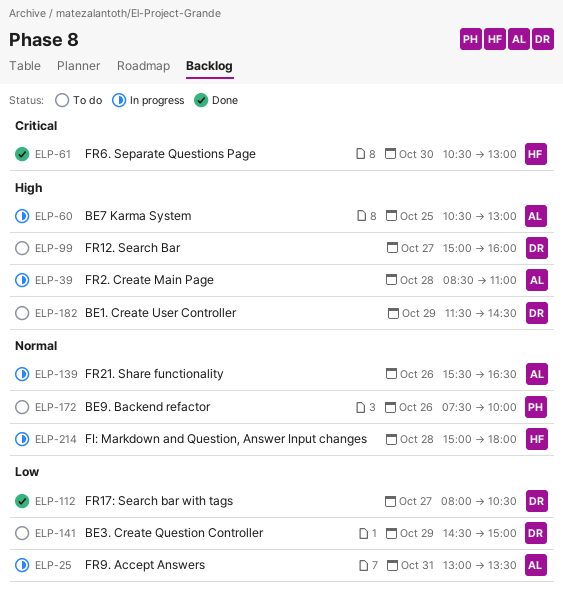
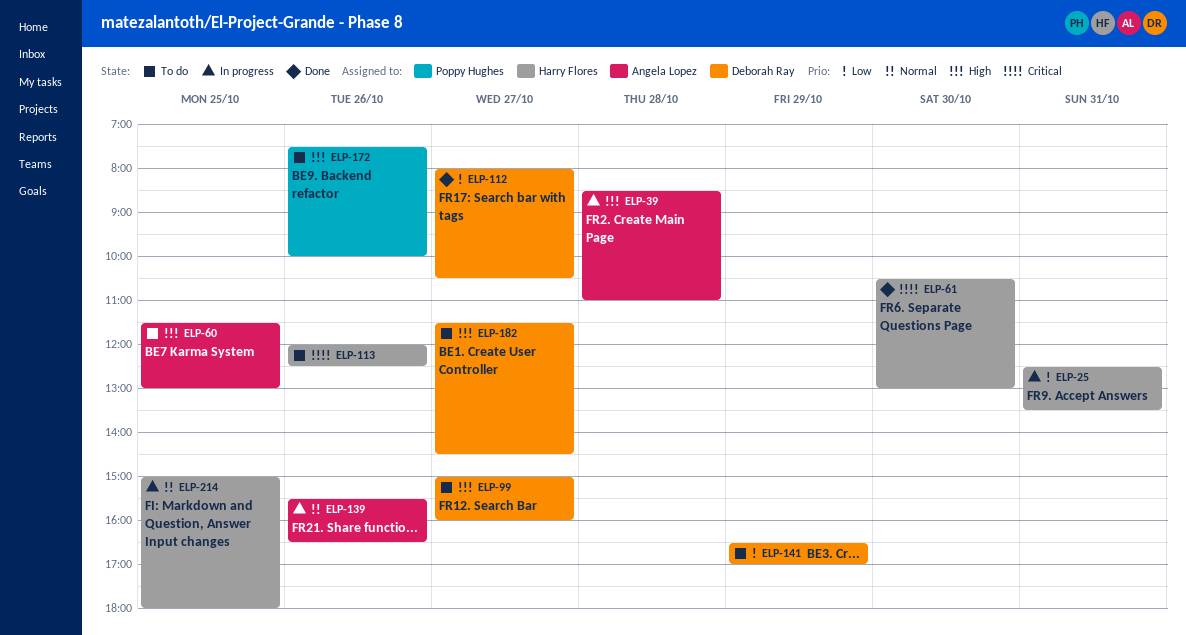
ELP-25, owner: Angela Lopez -> Harry Flores
ELP-25, begins: 13:00 -> 12:30
ELP-60, status: In progress -> To do
ELP-60, begins: 10:30 -> 11:30
ELP-113: none -> present
ELP-141, begins: 14:30 -> 16:30
ELP-141, ends: 15:00 -> 17:00
ELP-172, priority: Normal -> High
ELP-182, day: Oct 29 -> Oct 27
ELP-214, day: Oct 28 -> Oct 25

